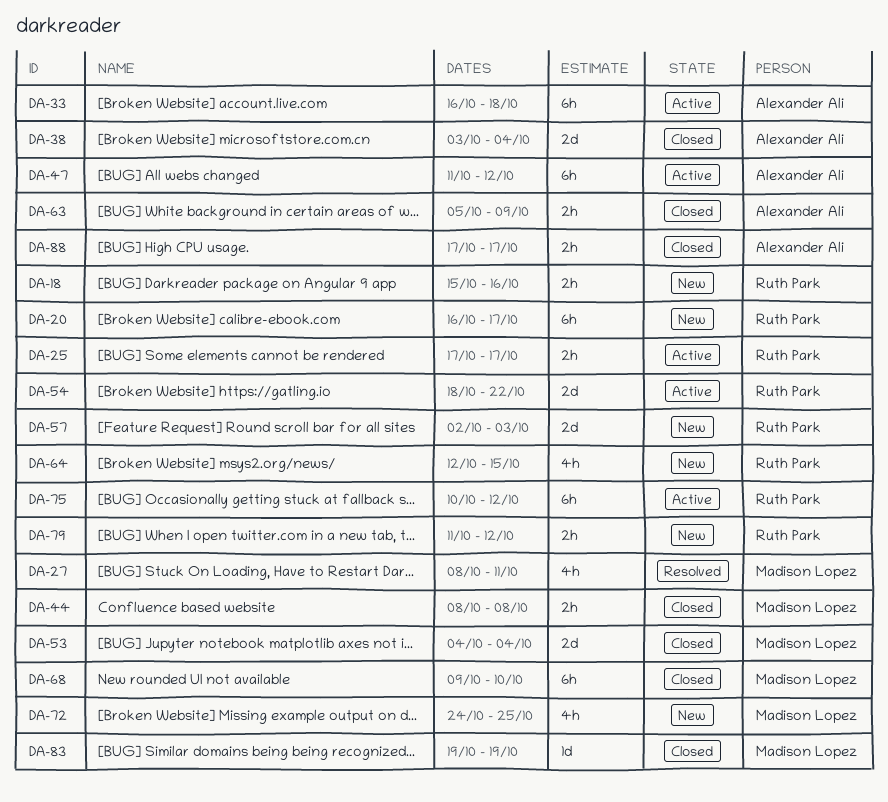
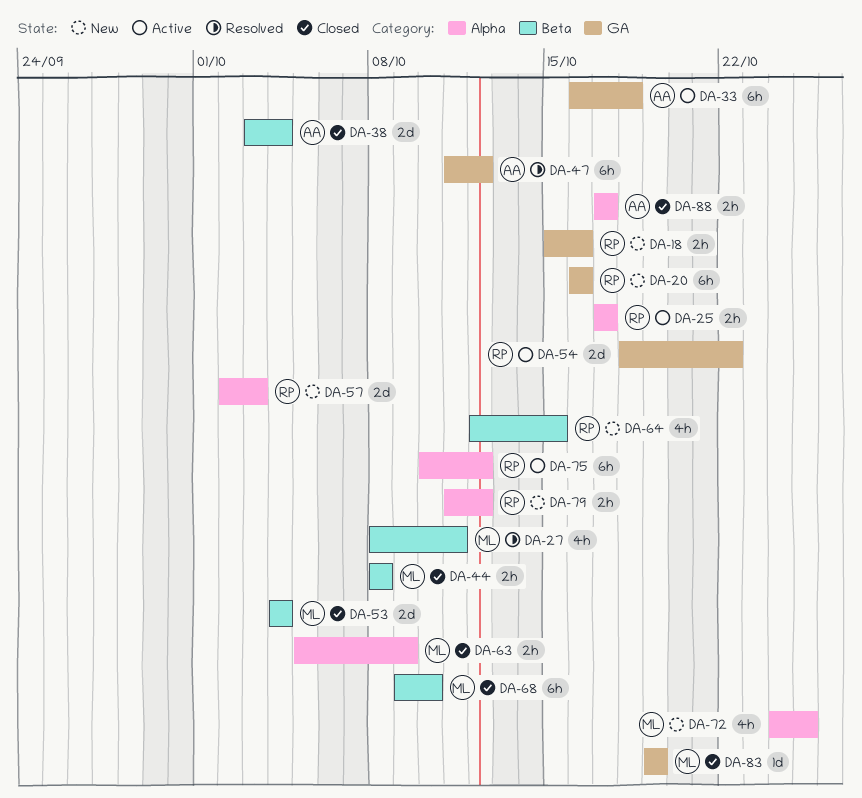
DA-20, due: Oct 17 -> Oct 16
DA-47, status: Active -> Resolved
DA-63, owner: Alexander Ali -> Madison Lopez

